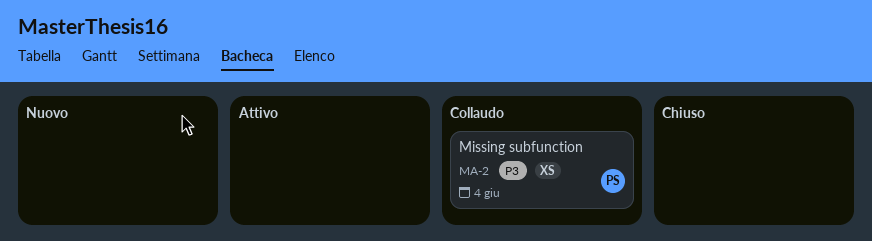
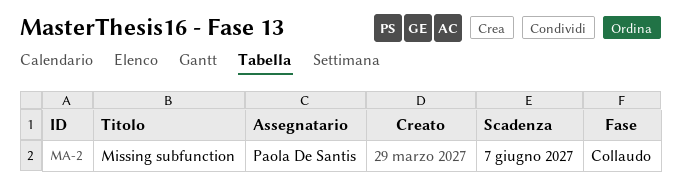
MA-2, due: Jun 4 -> Jun 7

